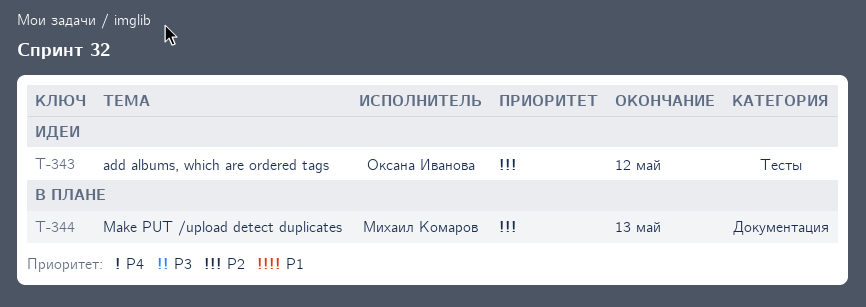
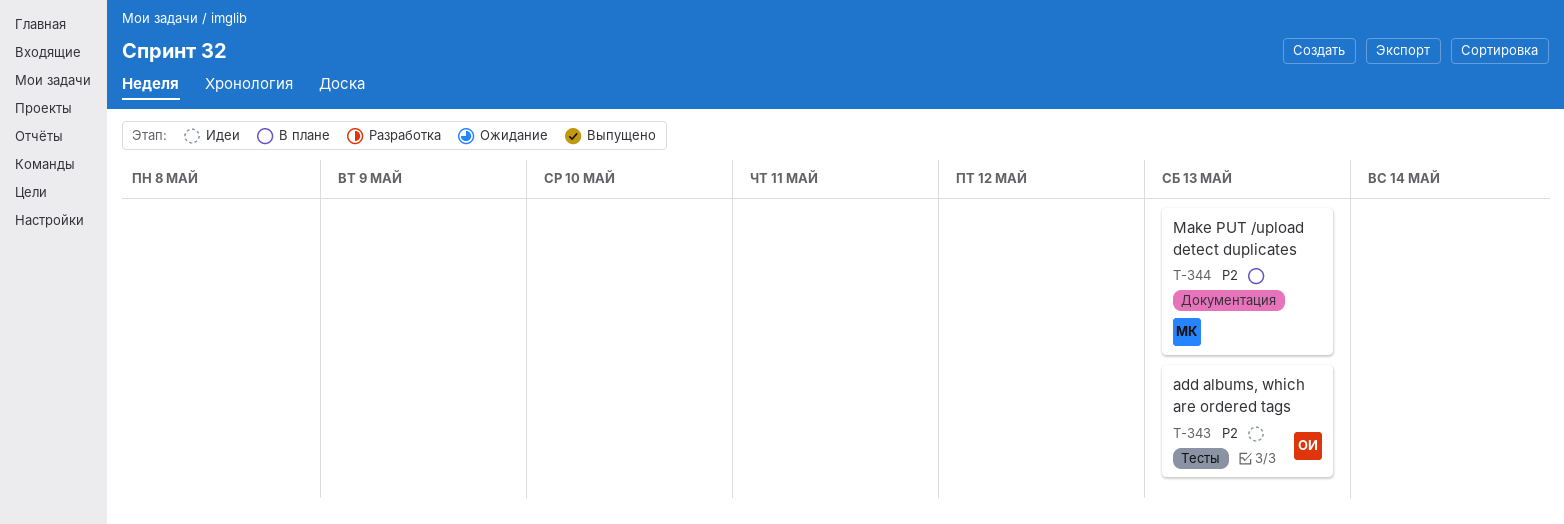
T-343, due: May 12 -> May 13

